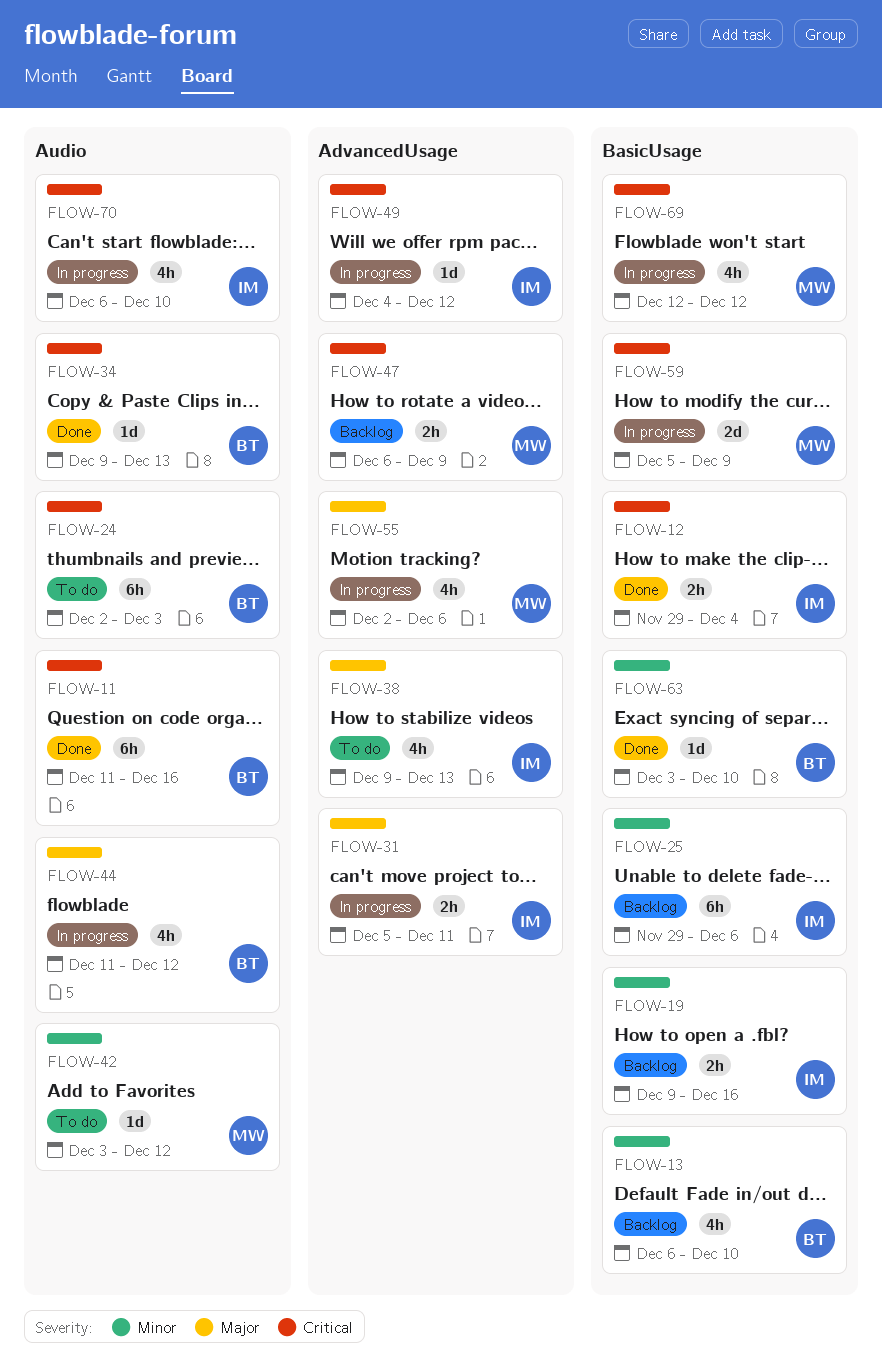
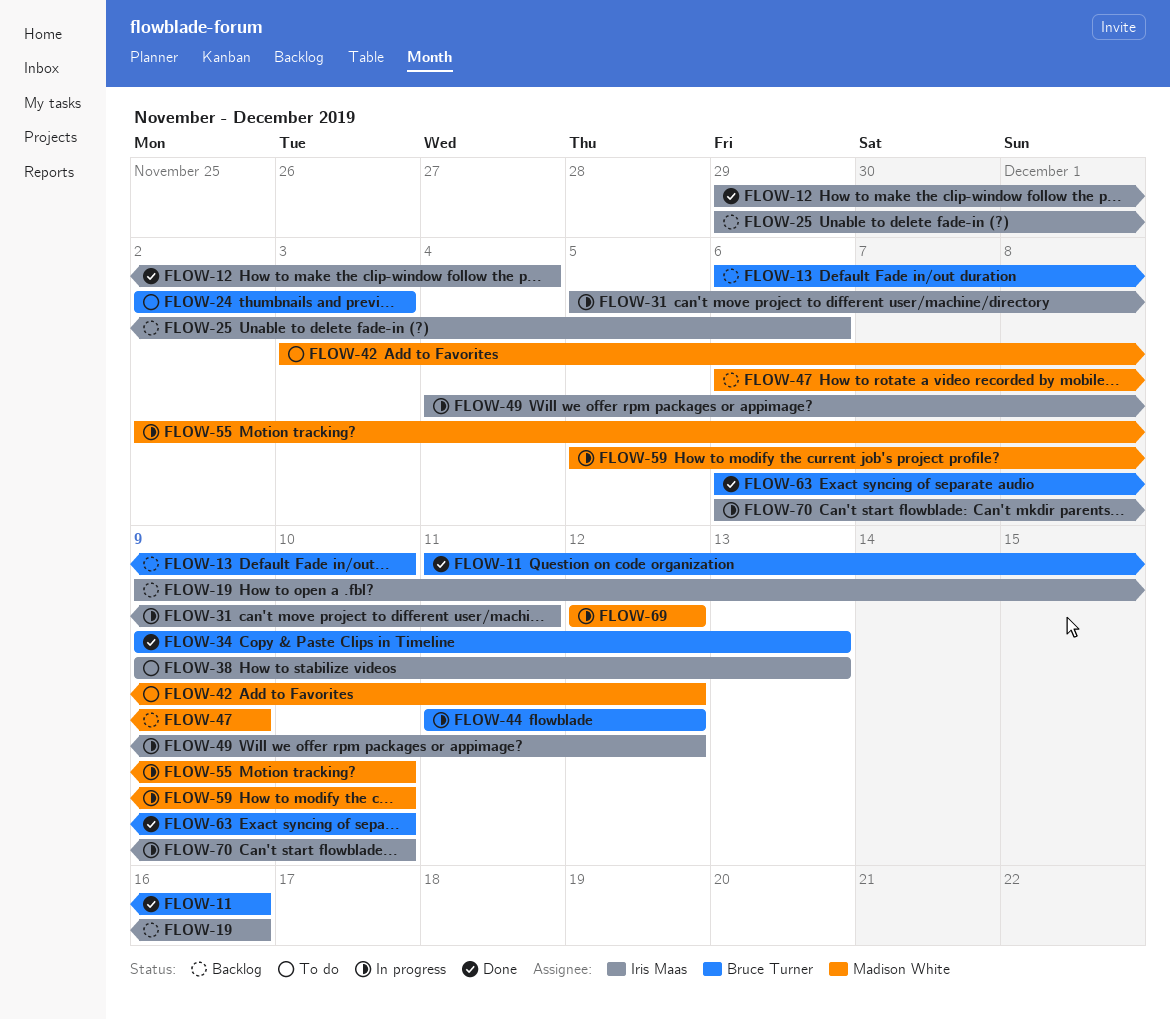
FLOW-55, due: Dec 6 -> Dec 10
FLOW-59, due: Dec 9 -> Dec 10
FLOW-63, start: Dec 3 -> Dec 6

